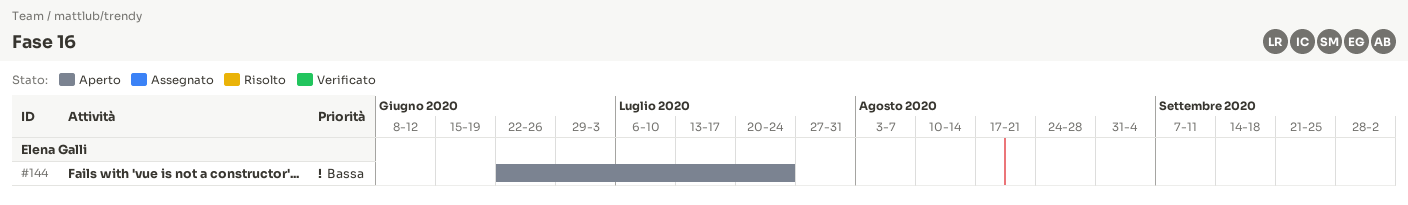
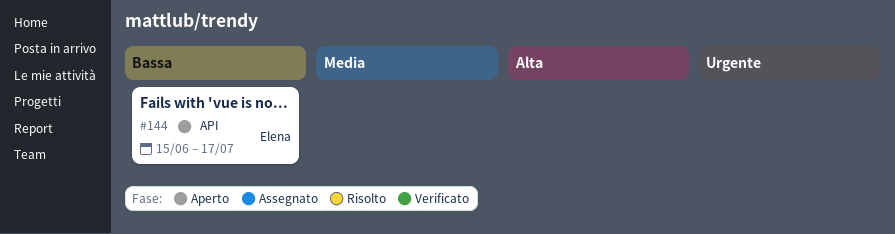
#144, start: Jun 22 -> Jun 15
#144, due: Jul 24 -> Jul 17

